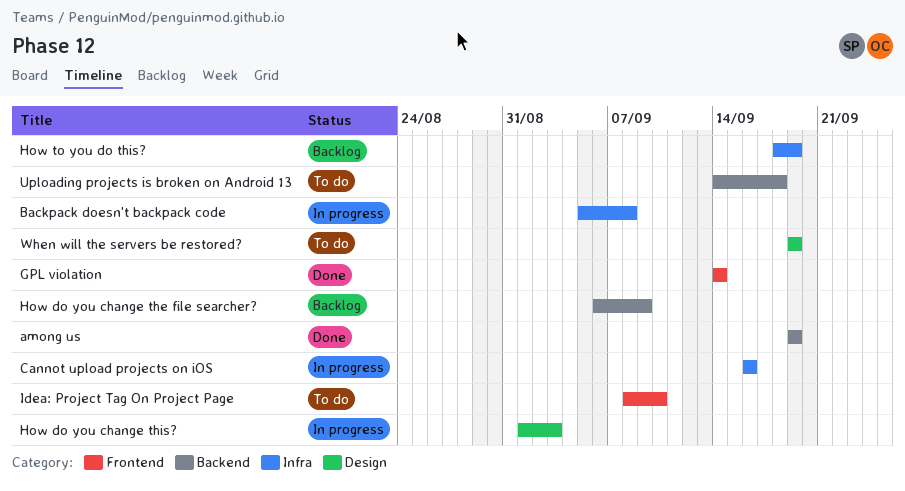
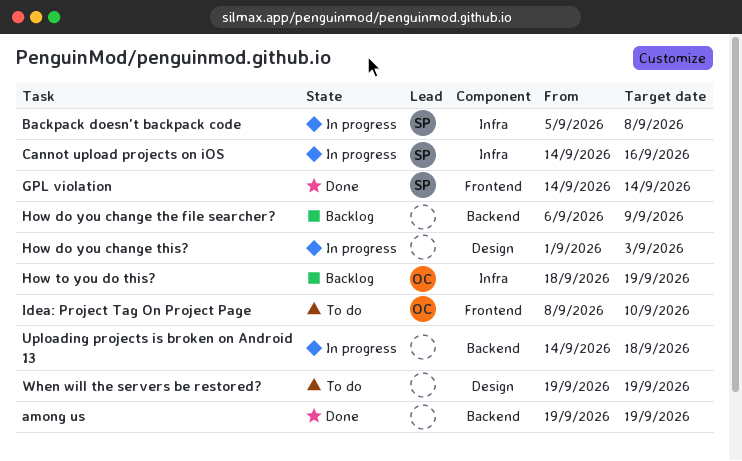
Cannot upload projects on iOS, start: Sep 16 -> Sep 14
Uploading projects is broken on Android 13, status: To do -> In progress

